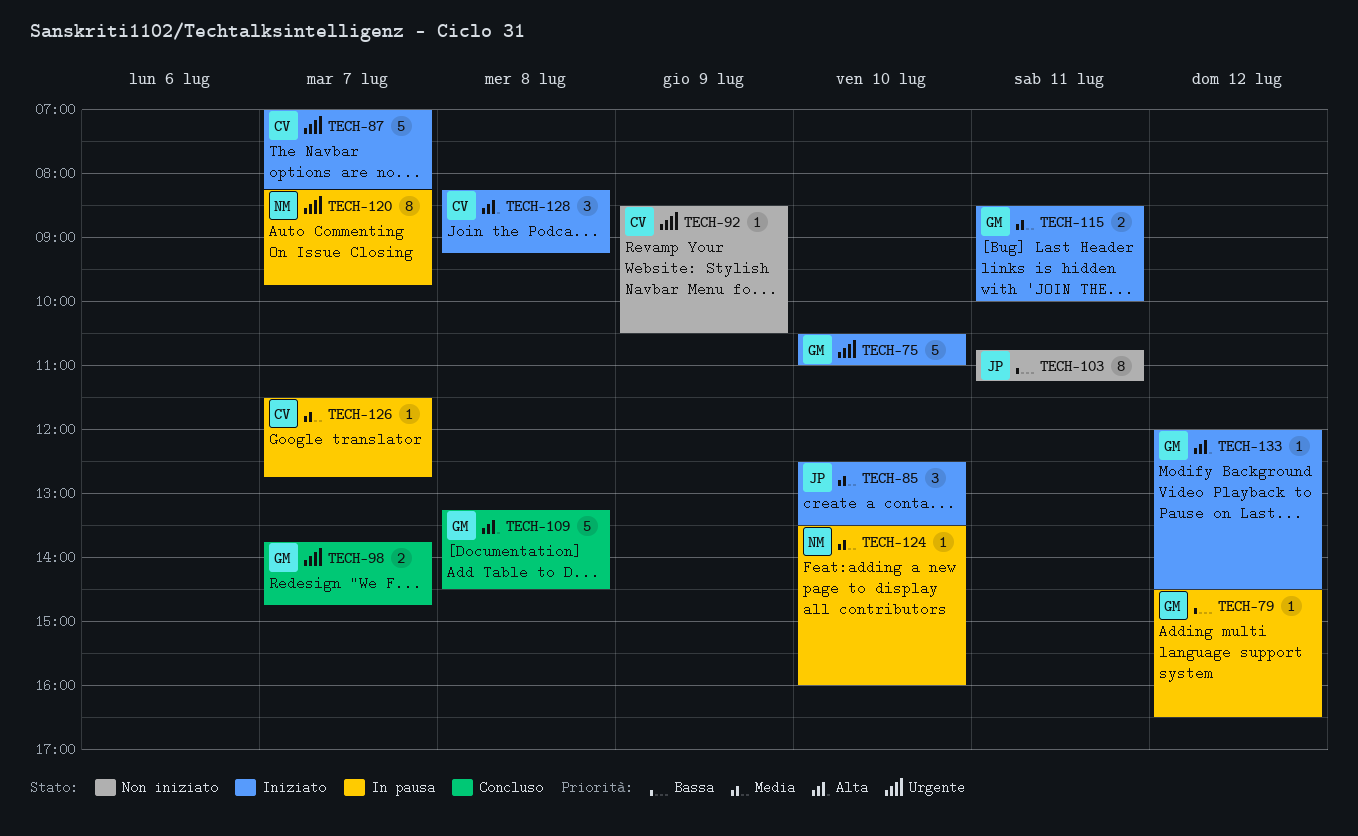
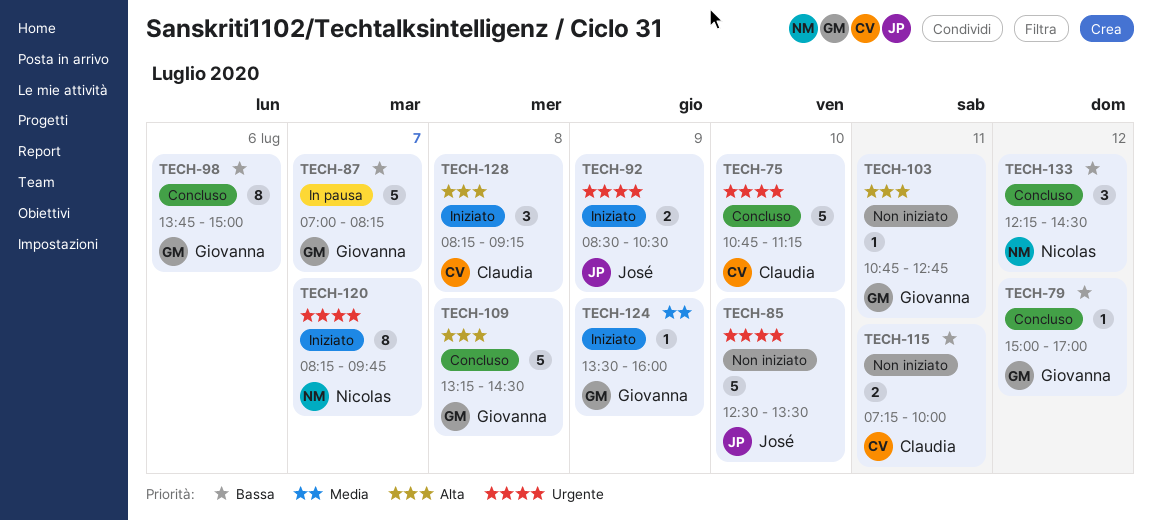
TECH-75, status: Iniziato -> Concluso
TECH-75, owner: Giovanna -> Claudia
TECH-75, begins: 10:30 -> 10:45
TECH-75, ends: 11:00 -> 11:15
TECH-79, status: In pausa -> Concluso
TECH-79, begins: 14:30 -> 15:00
TECH-79, ends: 16:30 -> 17:00
TECH-85, status: Iniziato -> Non iniziato
TECH-85, priority: Media -> Urgente
TECH-85, estimate: 3 -> 5
TECH-87, status: Iniziato -> In pausa
TECH-87, owner: Claudia -> Giovanna
TECH-87, priority: Urgente -> Bassa
TECH-92, status: Non iniziato -> Iniziato
TECH-92, owner: Claudia -> José
TECH-92, estimate: 1 -> 2
TECH-98, priority: Urgente -> Bassa
TECH-98, estimate: 2 -> 8
TECH-98, day: Jul 7 -> Jul 6
TECH-98, ends: 14:45 -> 15:00
TECH-103, owner: José -> Giovanna
TECH-103, priority: Bassa -> Alta
TECH-103, estimate: 8 -> 1
TECH-103, ends: 11:15 -> 12:45
TECH-115, status: Iniziato -> Non iniziato
TECH-115, owner: Giovanna -> Claudia
TECH-115, priority: Media -> Bassa
TECH-115, begins: 08:30 -> 07:15
TECH-120, status: In pausa -> Iniziato
TECH-124, status: In pausa -> Iniziato
TECH-124, owner: Nicolas -> Giovanna
TECH-124, day: Jul 10 -> Jul 9
TECH-126: present -> none
TECH-133, status: Iniziato -> Concluso
TECH-133, owner: Giovanna -> Nicolas
TECH-133, priority: Alta -> Bassa
TECH-133, estimate: 1 -> 3
TECH-133, begins: 12:00 -> 12:15

